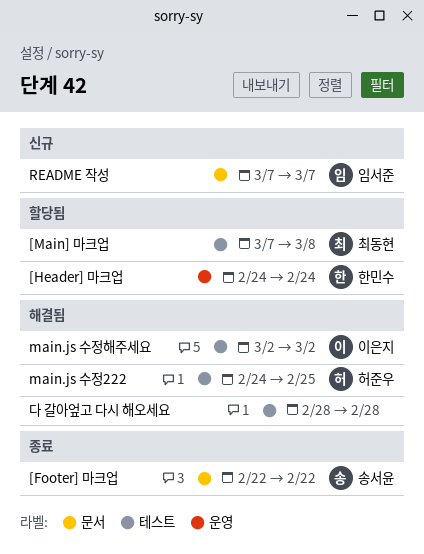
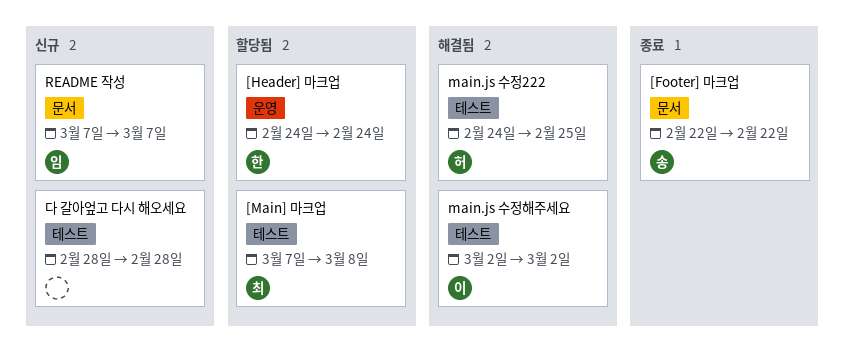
다 갈아엎고 다시 해오세요, status: 해결됨 -> 신규

